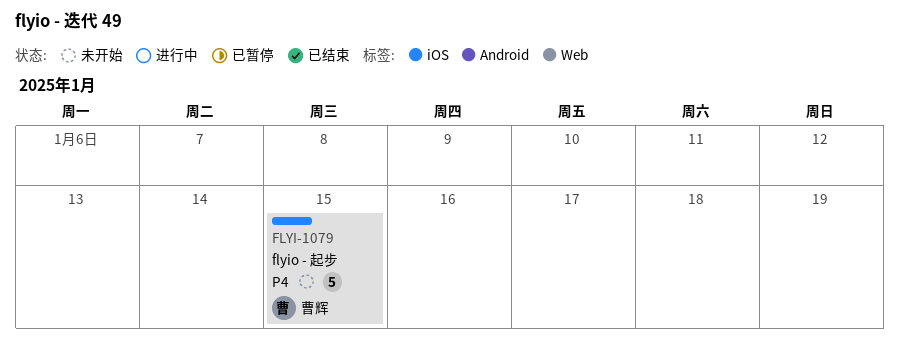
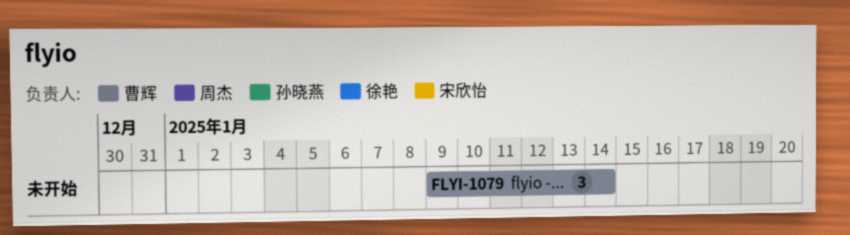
FLYI-1079, estimate: 5 -> 3
FLYI-1079, due: Jan 15 -> Jan 14

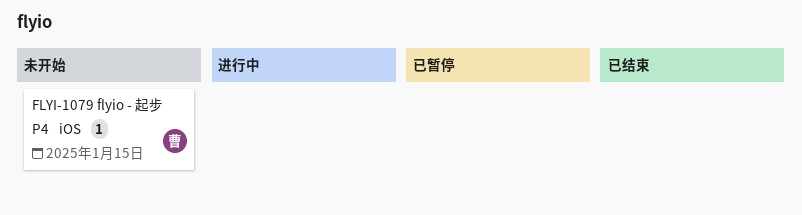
FLYI-1079, estimate: 3 -> 1
FLYI-1079, due: Jan 14 -> Jan 15

